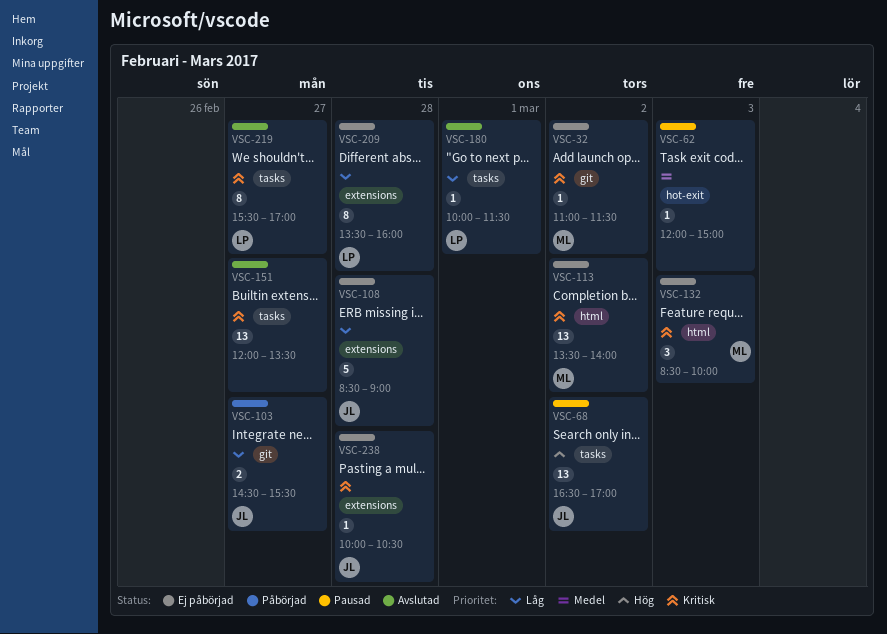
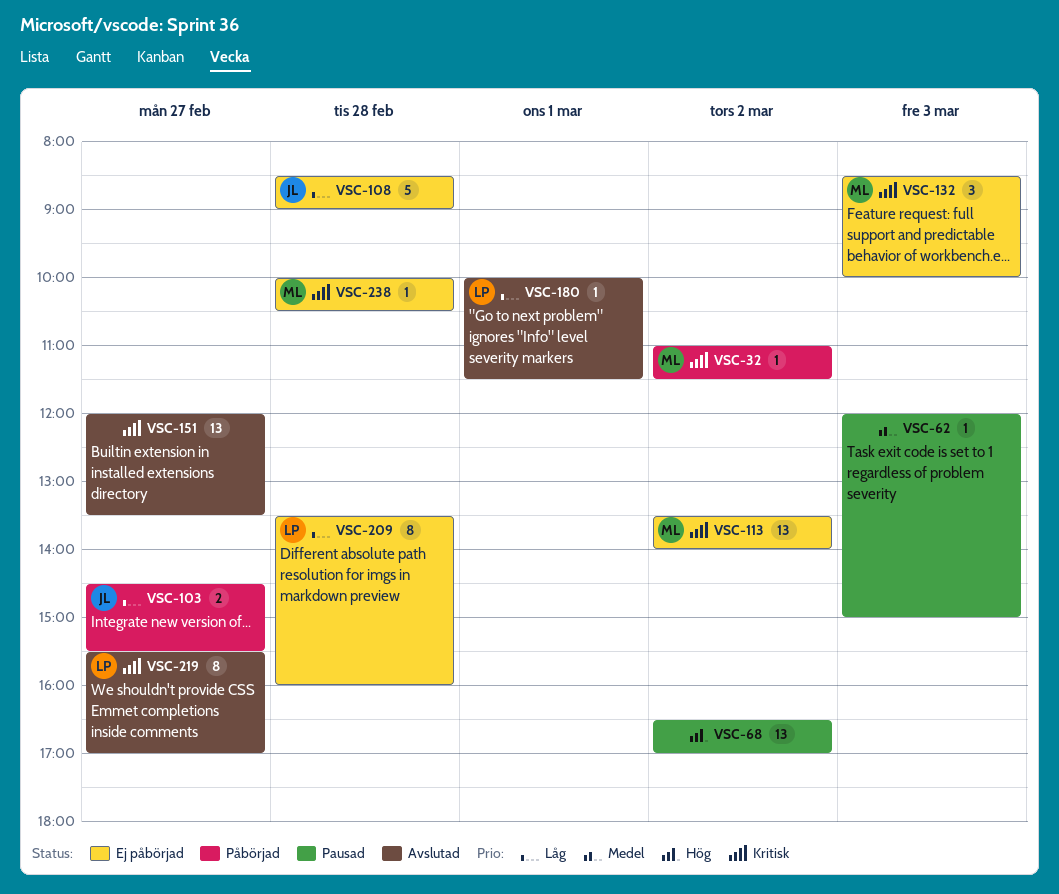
VSC-32, status: Ej påbörjad -> Påbörjad
VSC-68, owner: JL -> none
VSC-238, owner: JL -> ML

